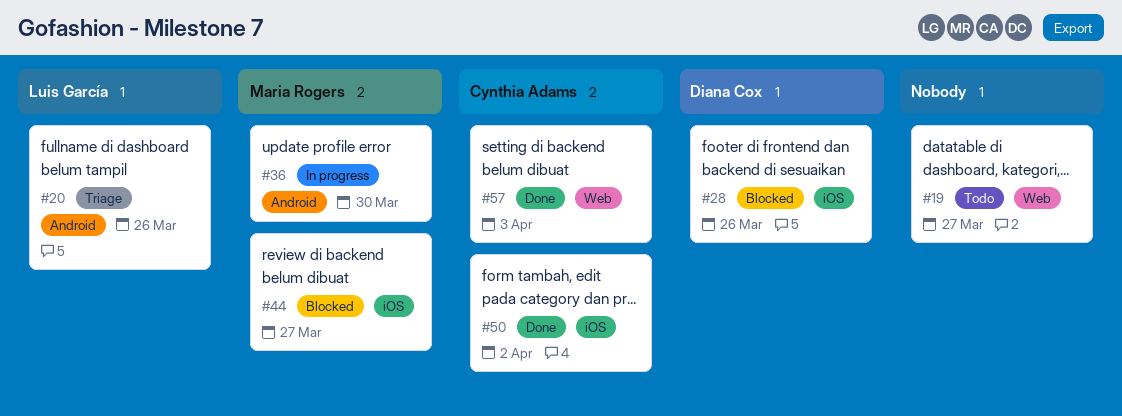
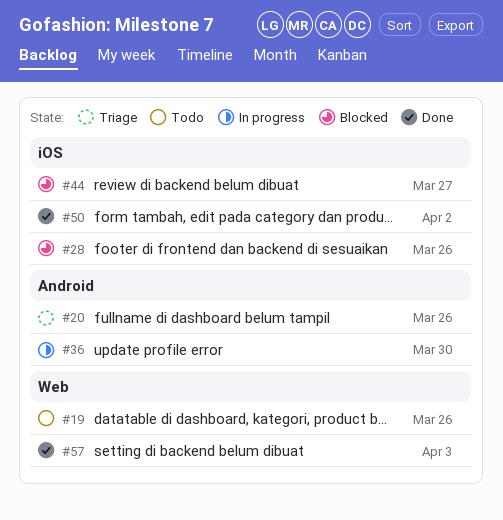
#19, due: Mar 27 -> Mar 26

